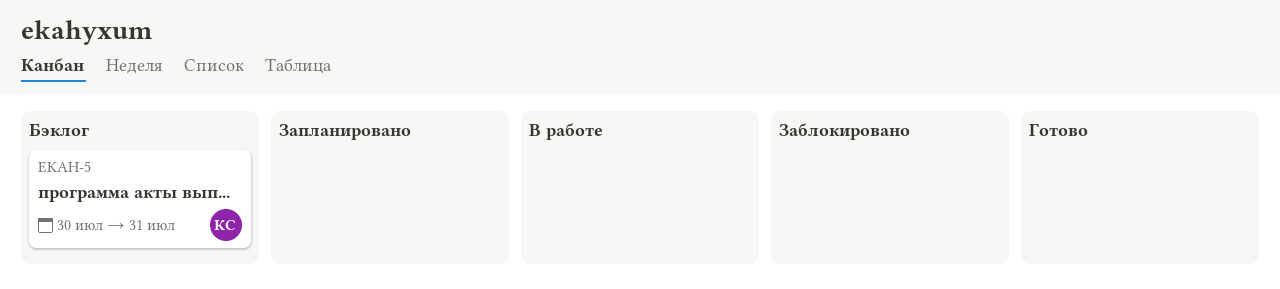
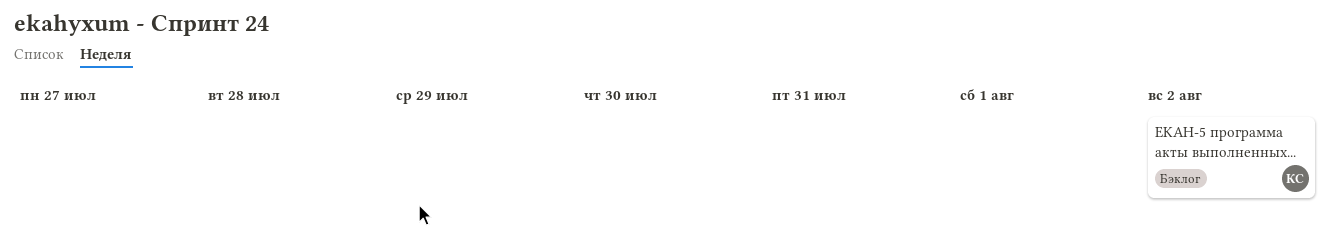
EKAH-5, due: Jul 31 -> Aug 2

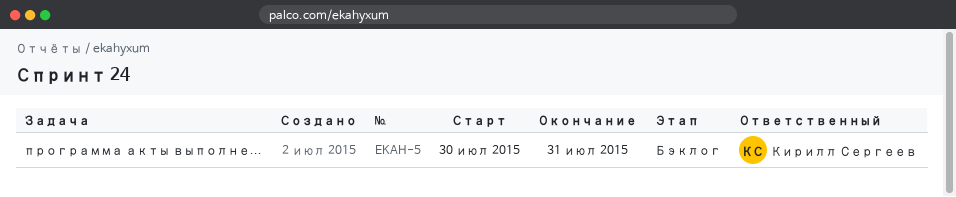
EKAH-5, due: Aug 2 -> Jul 31

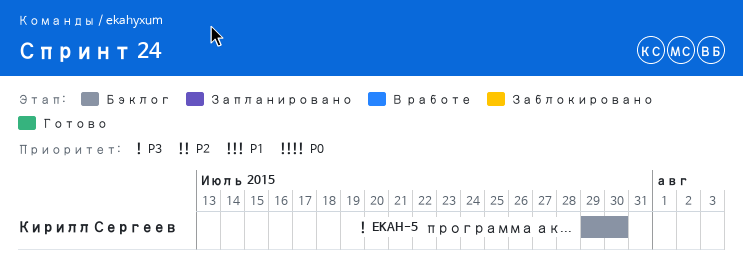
EKAH-5, start: Jul 30 -> Jul 29
EKAH-5, due: Jul 31 -> Jul 30

